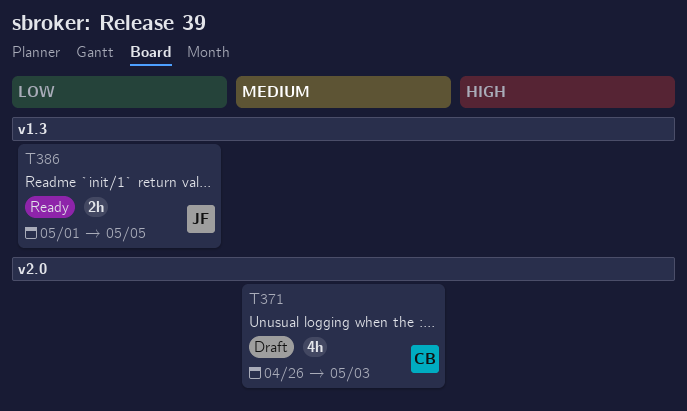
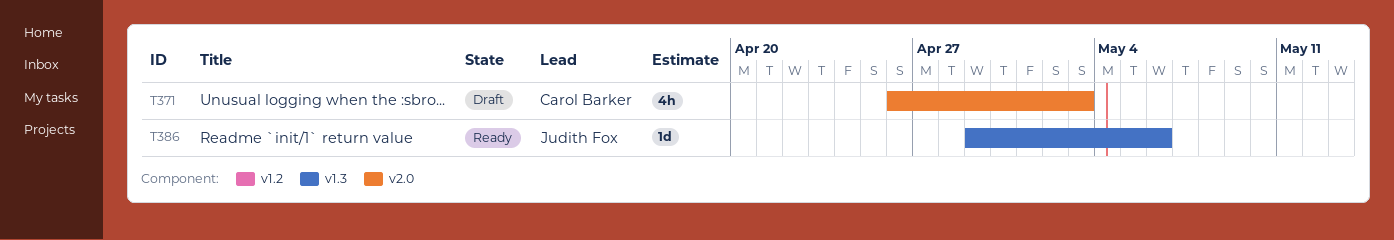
T386, estimate: 2h -> 1d
T386, start: May 1 -> Apr 29
T386, due: May 5 -> May 6

